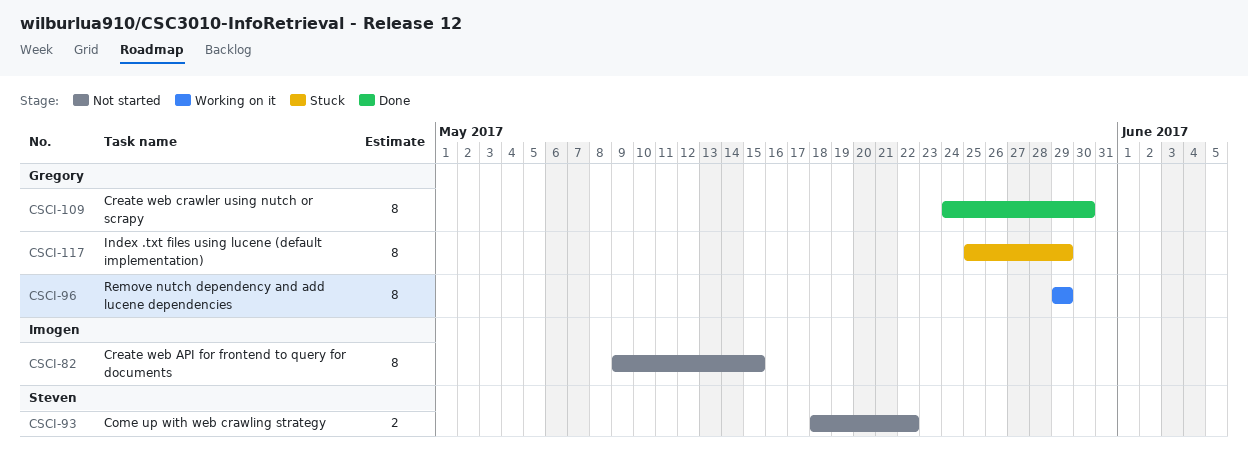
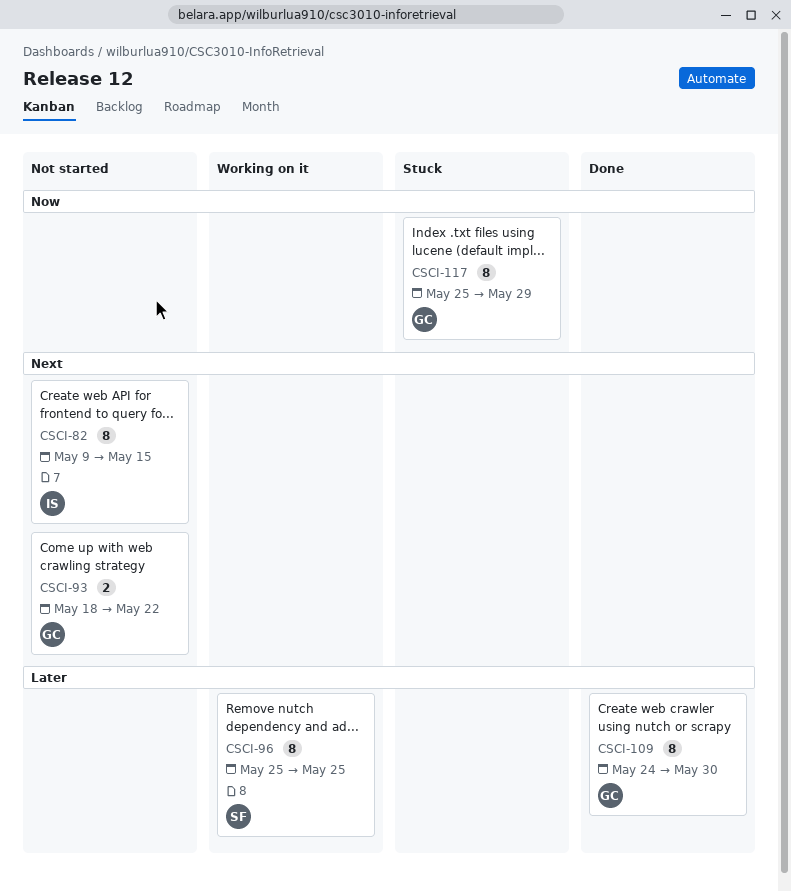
CSCI-93, owner: Steven -> Gregory
CSCI-96, owner: Gregory -> Steven
CSCI-96, start: May 29 -> May 25
CSCI-96, due: May 29 -> May 25

